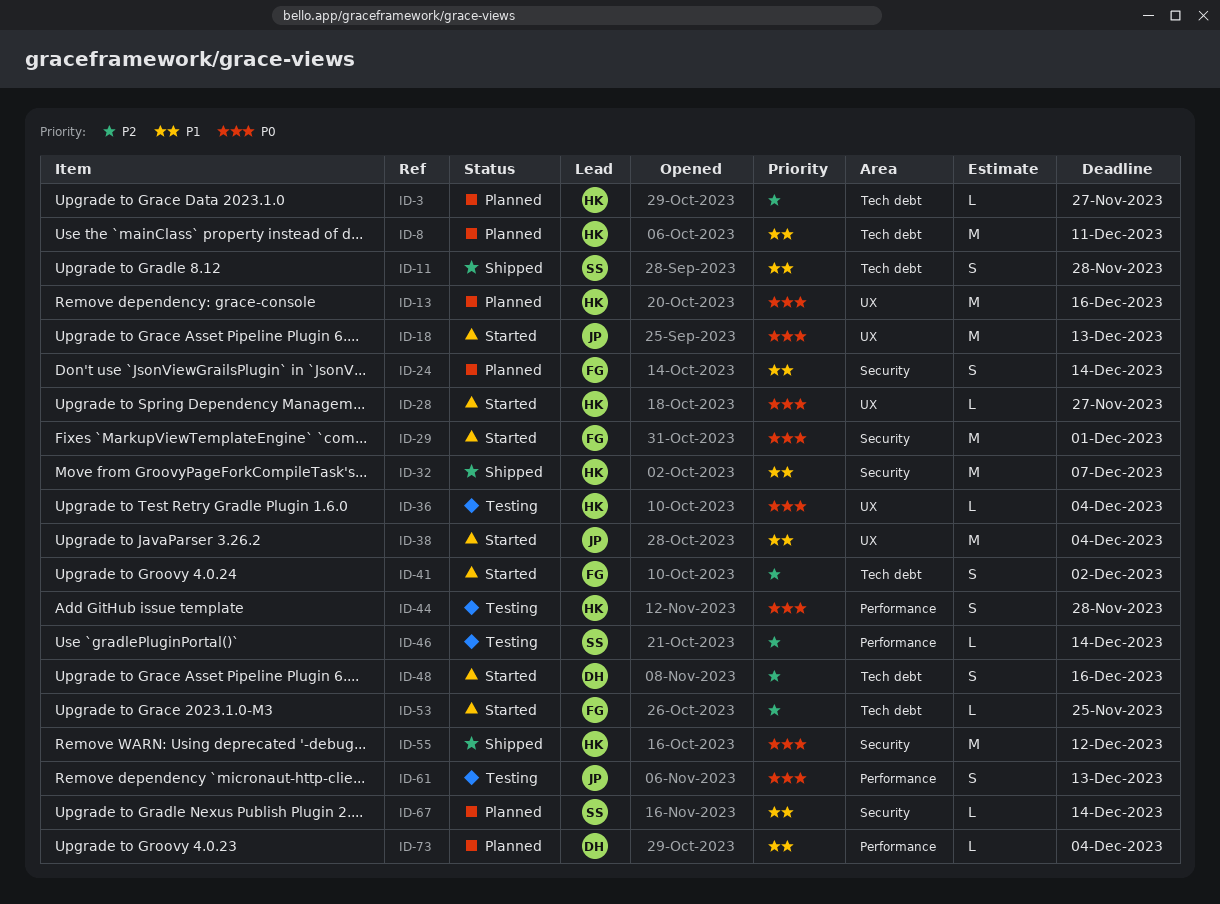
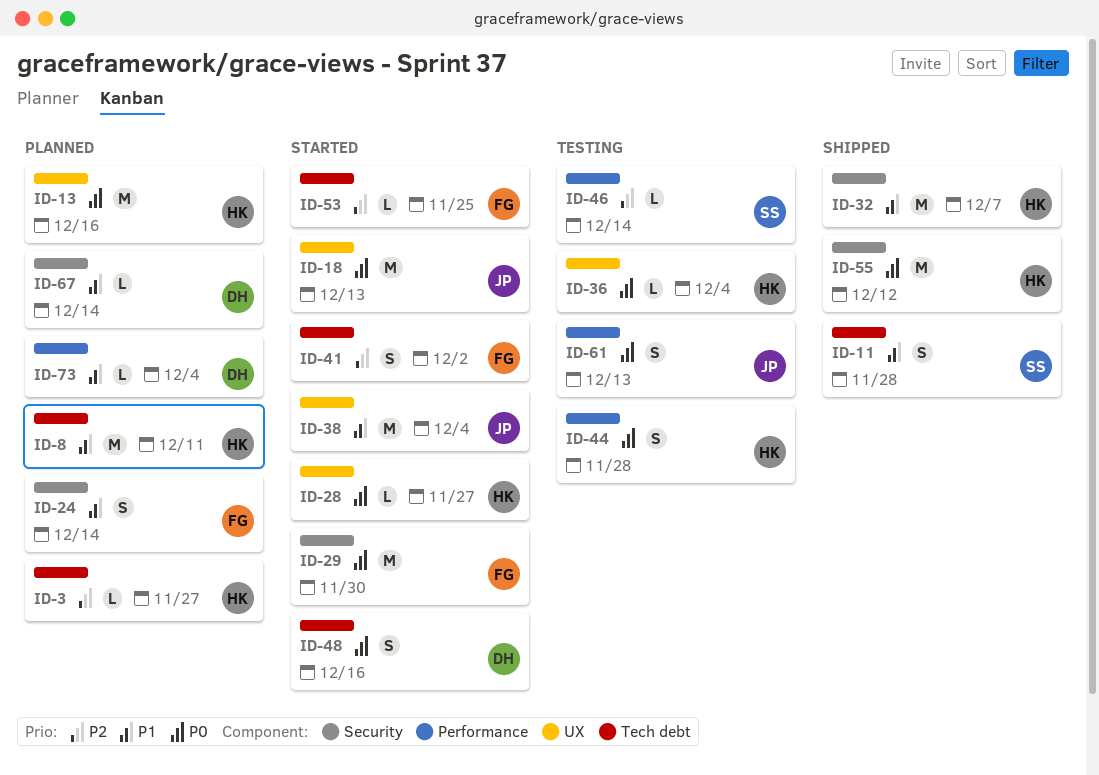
ID-29, due: Dec 1 -> Nov 30
ID-48, priority: P2 -> P0
ID-67, owner: SS -> DH

